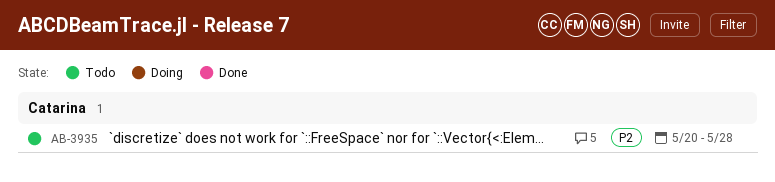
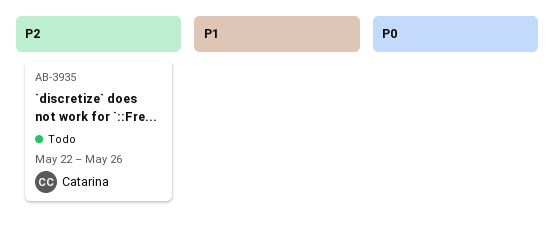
AB-3935, start: May 20 -> May 22
AB-3935, due: May 28 -> May 26

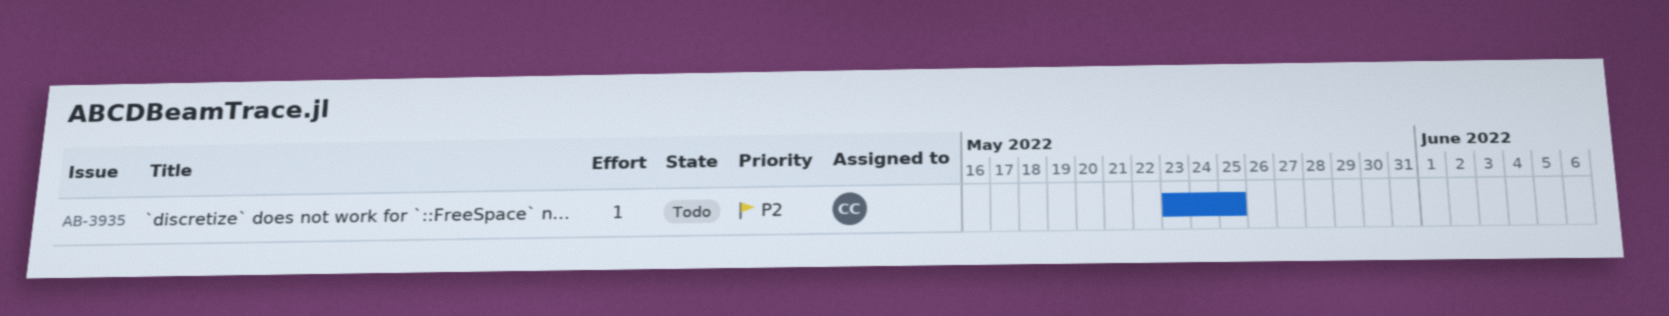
AB-3935, start: May 22 -> May 23
AB-3935, due: May 26 -> May 25

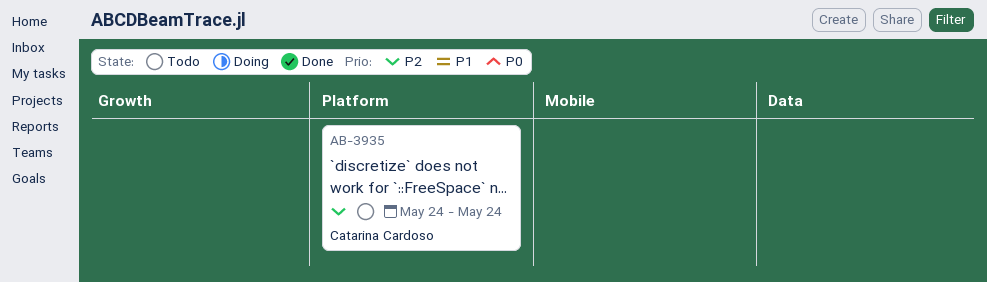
AB-3935, start: May 23 -> May 24
AB-3935, due: May 25 -> May 24

